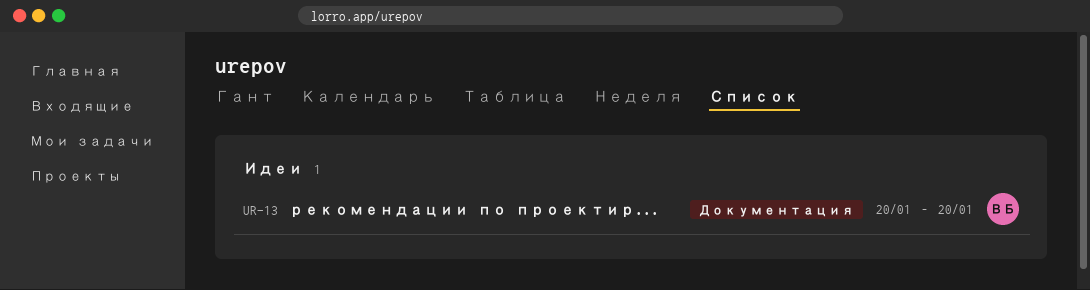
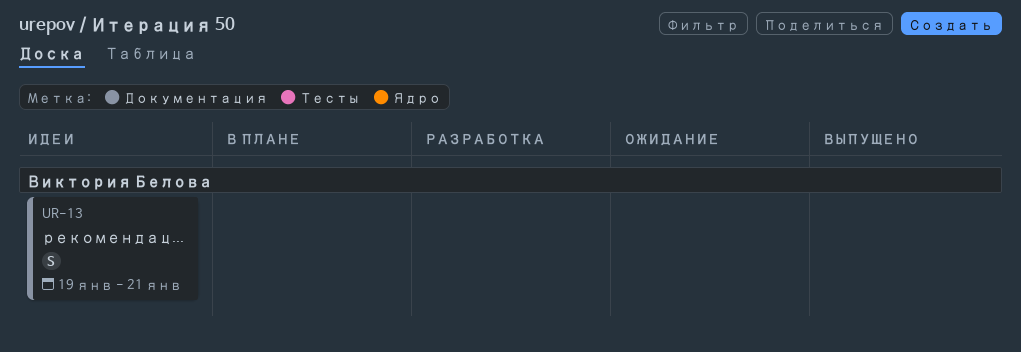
UR-13, start: Jan 20 -> Jan 19
UR-13, due: Jan 20 -> Jan 21

